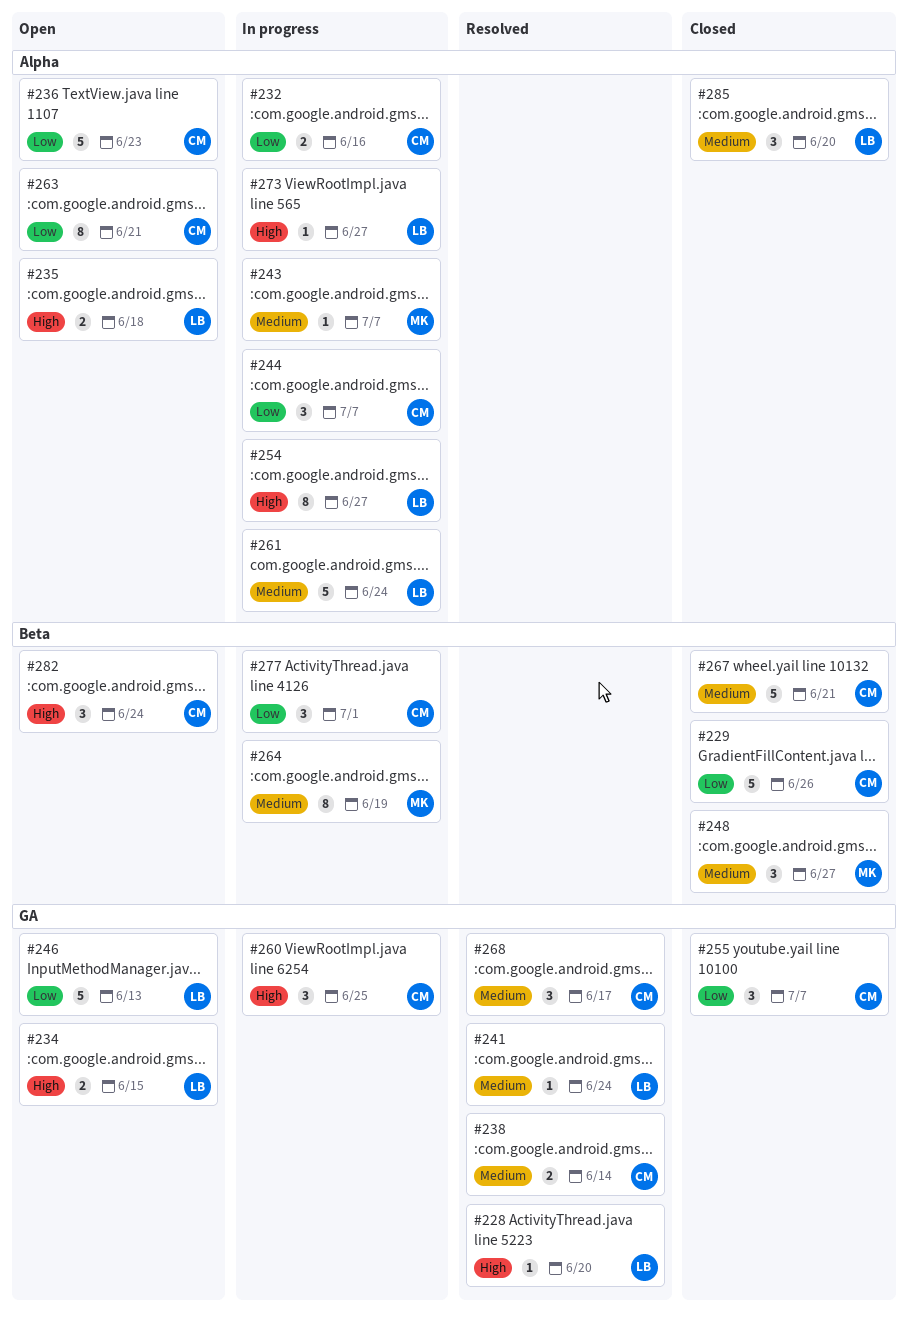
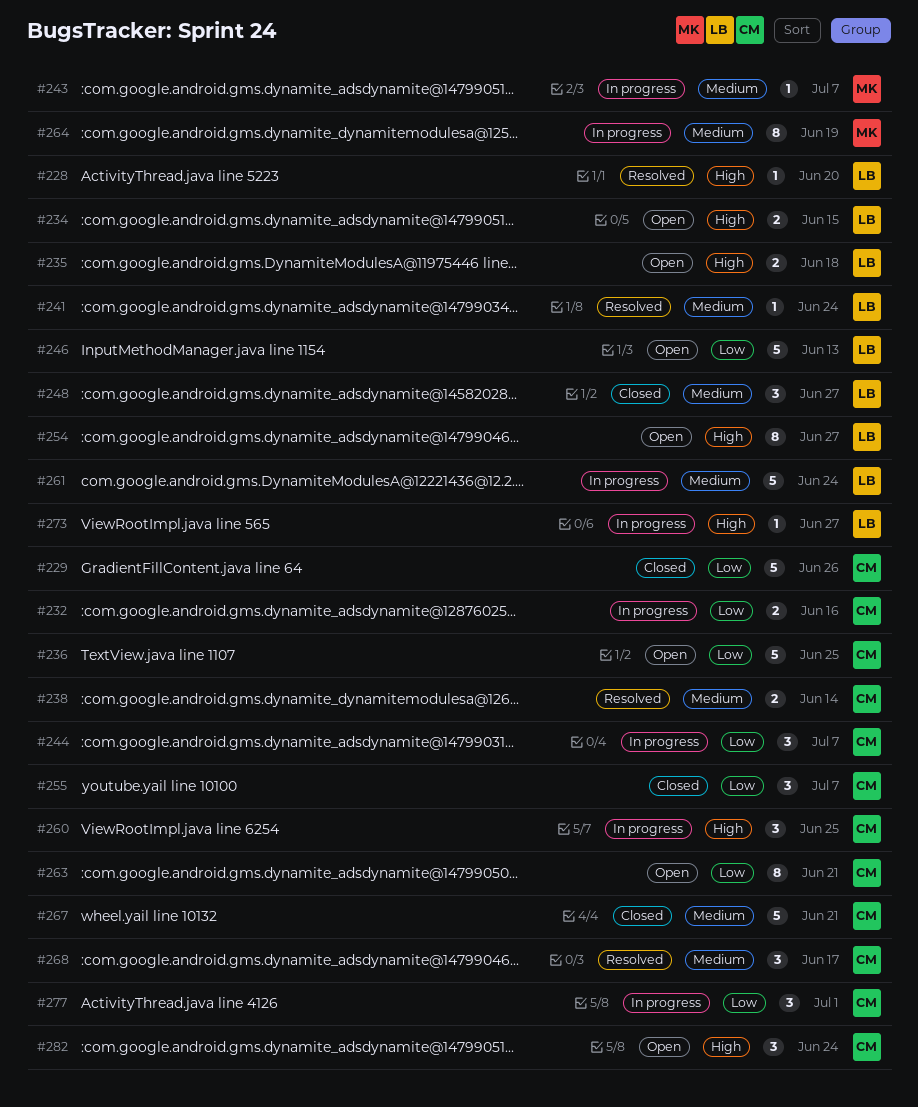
#236, due: Jun 23 -> Jun 25
#248, owner: MK -> LB
#254, status: In progress -> Open
#285: present -> none

